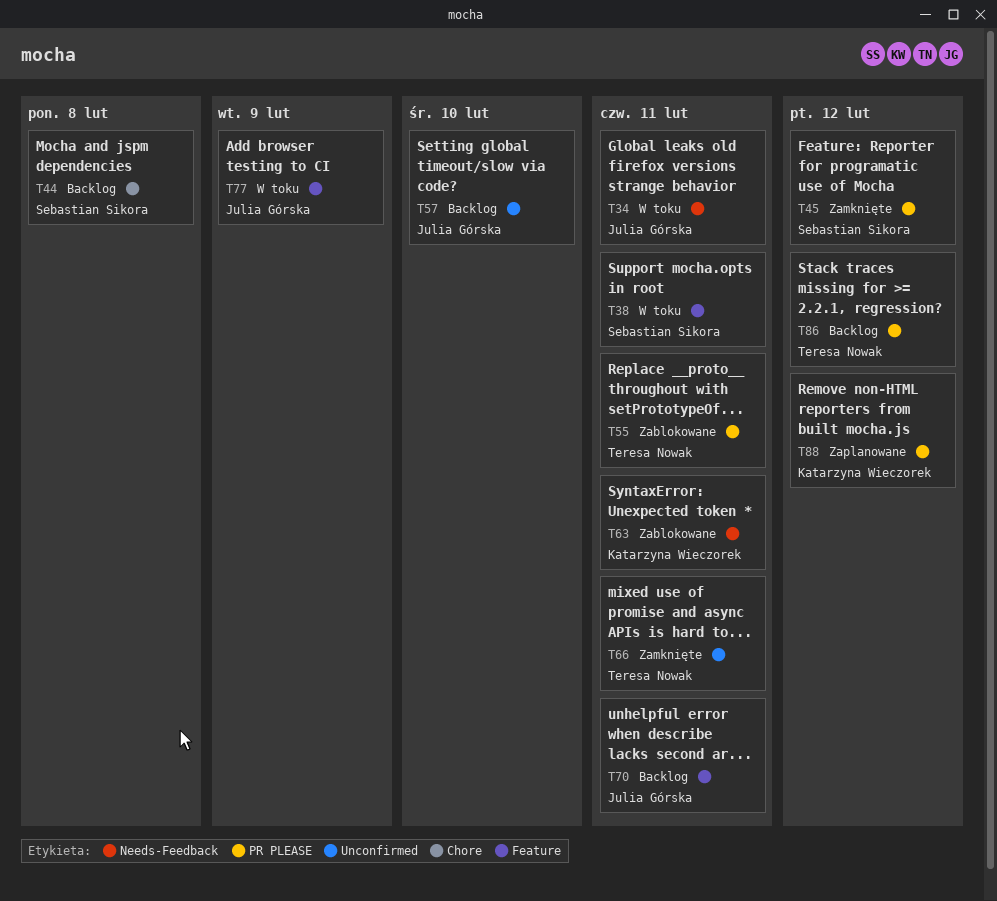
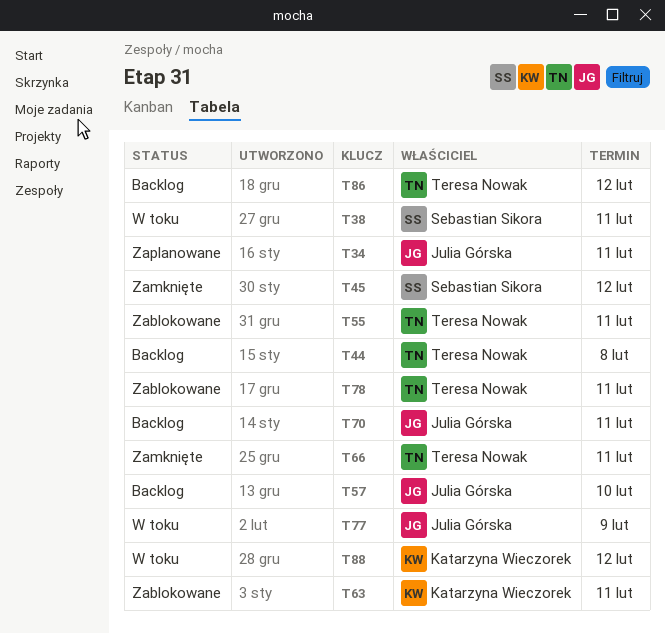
T34, status: W toku -> Zaplanowane
T44, owner: Sebastian Sikora -> Teresa Nowak
T78: none -> present
T88, status: Zaplanowane -> W toku

